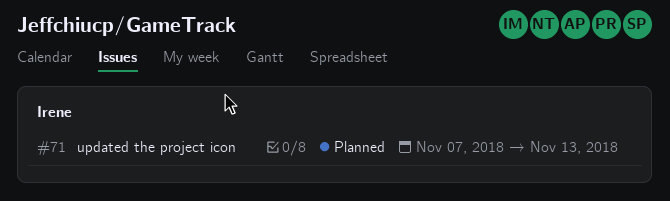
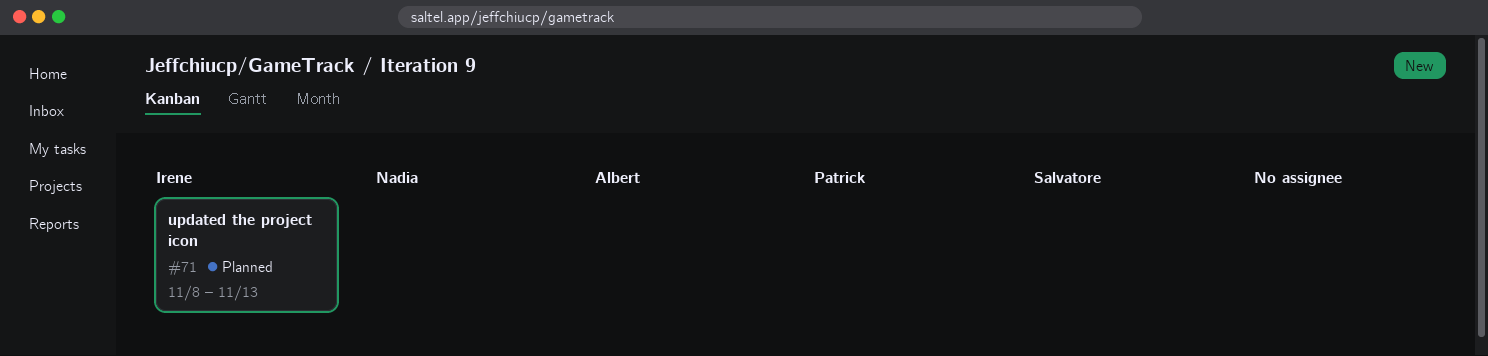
#71, start: Nov 7 -> Nov 8

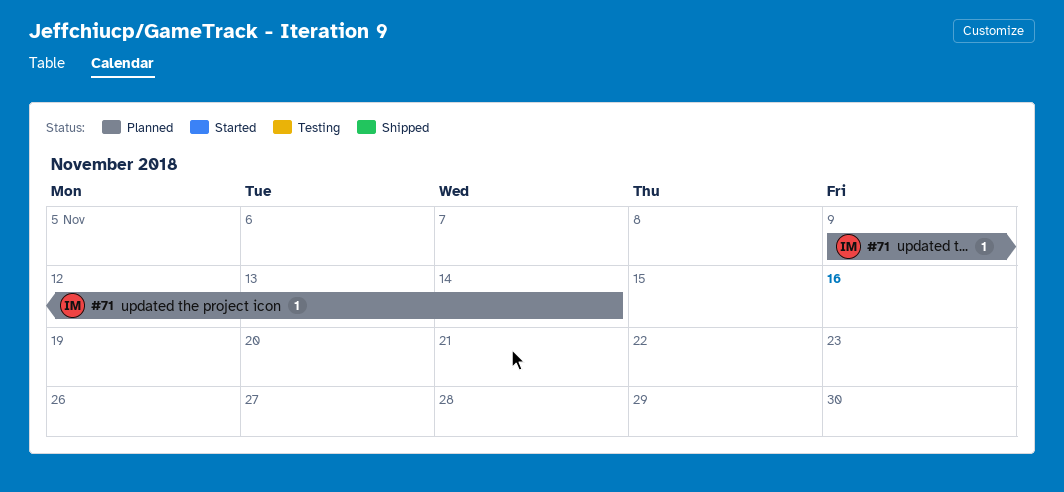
#71, start: Nov 8 -> Nov 9
#71, due: Nov 13 -> Nov 14

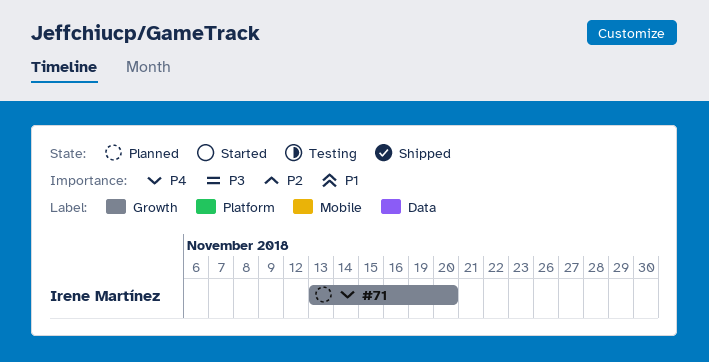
#71, start: Nov 9 -> Nov 13
#71, due: Nov 14 -> Nov 20

